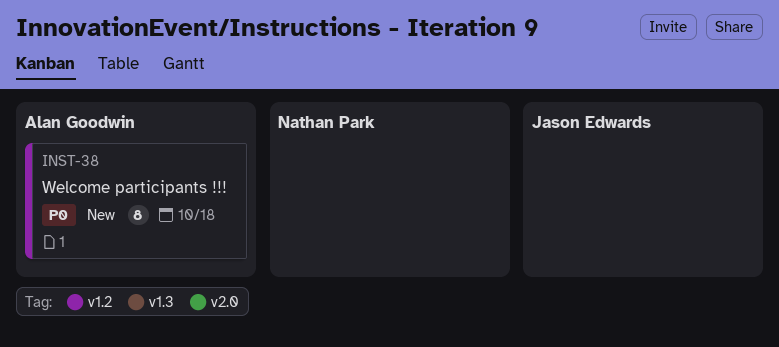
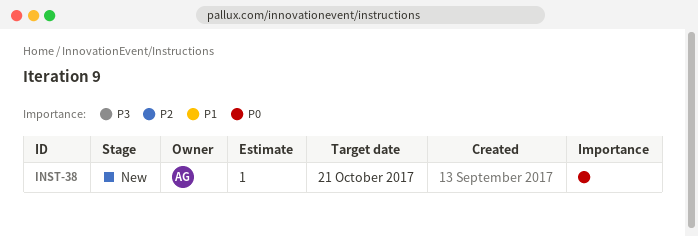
INST-38, estimate: 8 -> 1
INST-38, due: Oct 18 -> Oct 21

